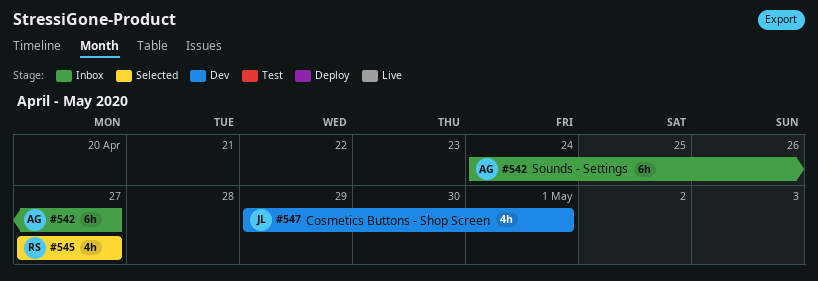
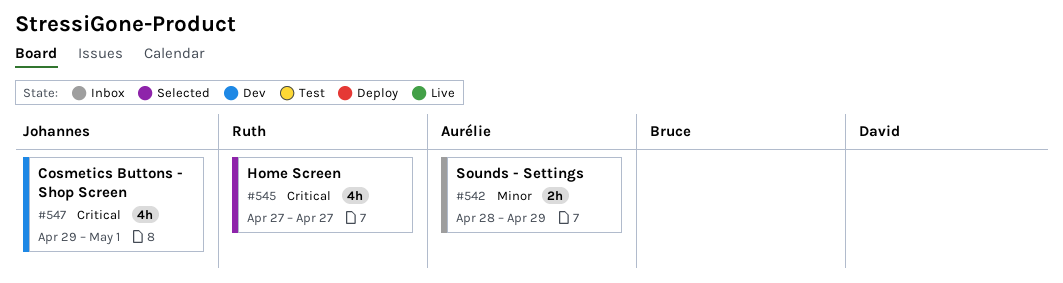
#542, estimate: 6h -> 2h
#542, start: Apr 24 -> Apr 28
#542, due: Apr 27 -> Apr 29

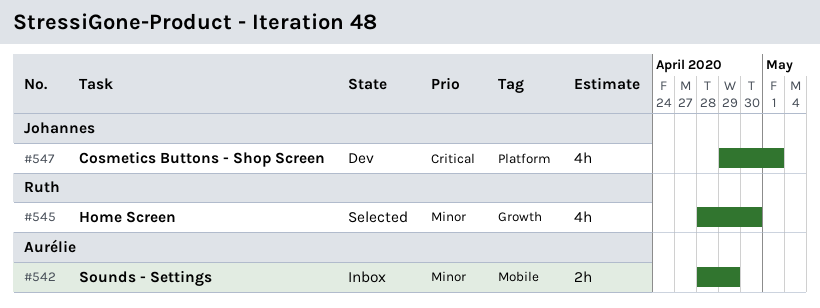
#545, priority: Critical -> Minor
#545, start: Apr 27 -> Apr 28
#545, due: Apr 27 -> Apr 30

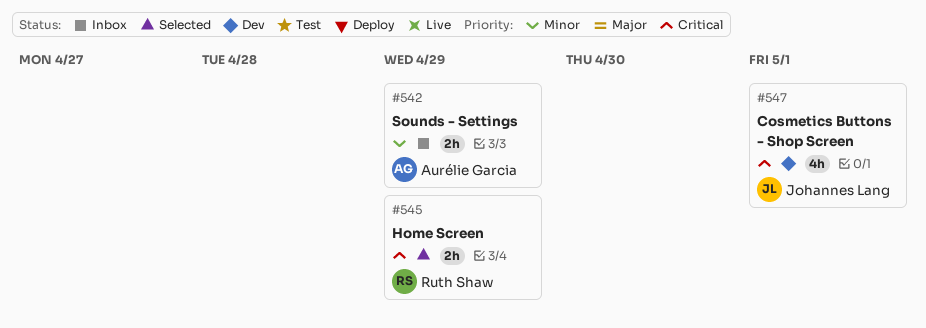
#545, priority: Minor -> Critical
#545, estimate: 4h -> 2h
#545, due: Apr 30 -> Apr 29

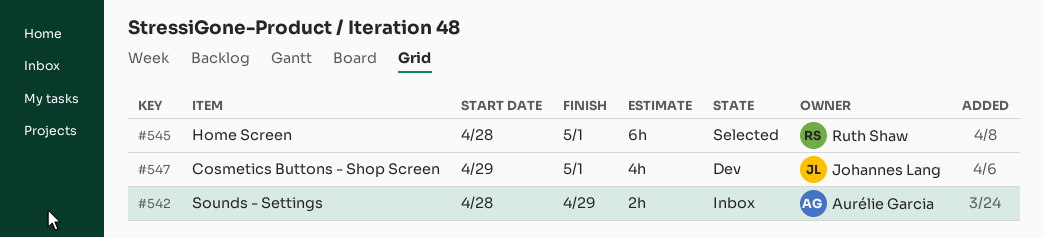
#545, estimate: 2h -> 6h
#545, due: Apr 29 -> May 1

